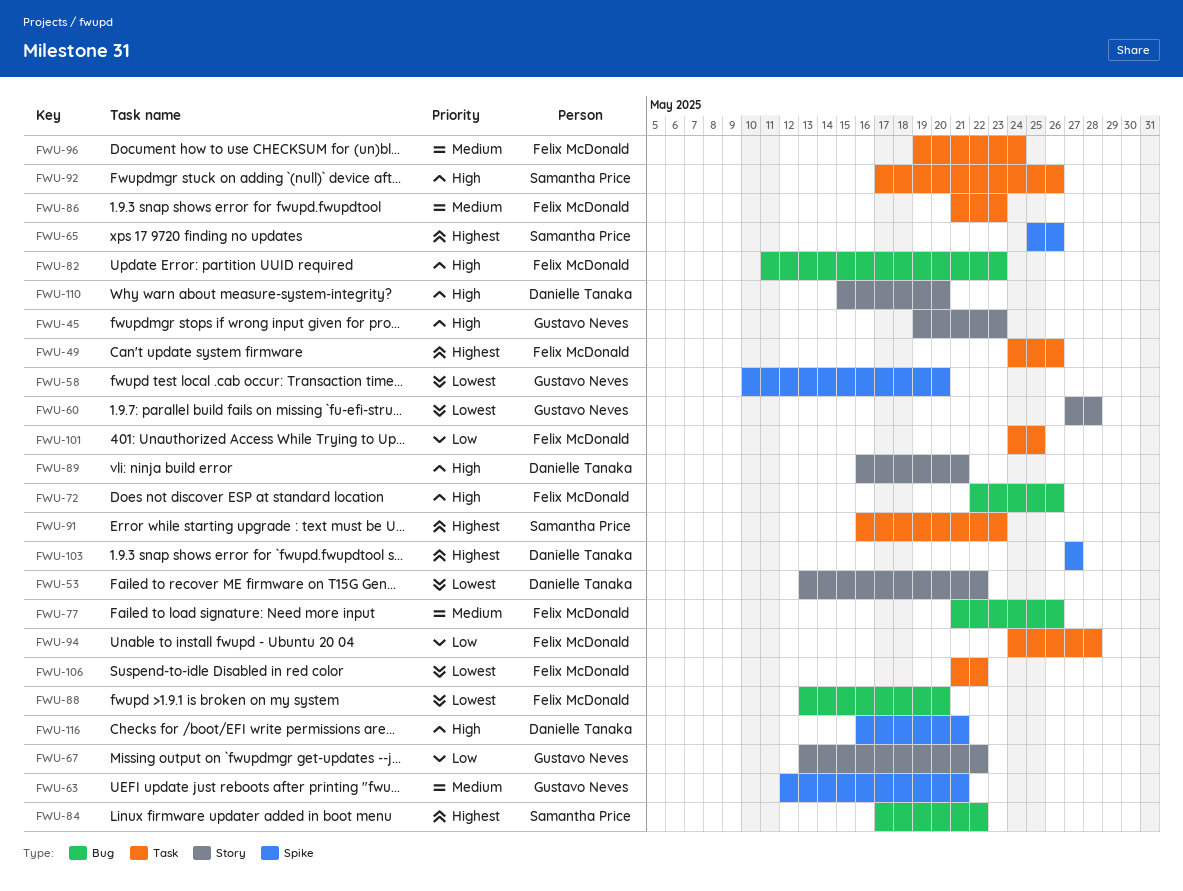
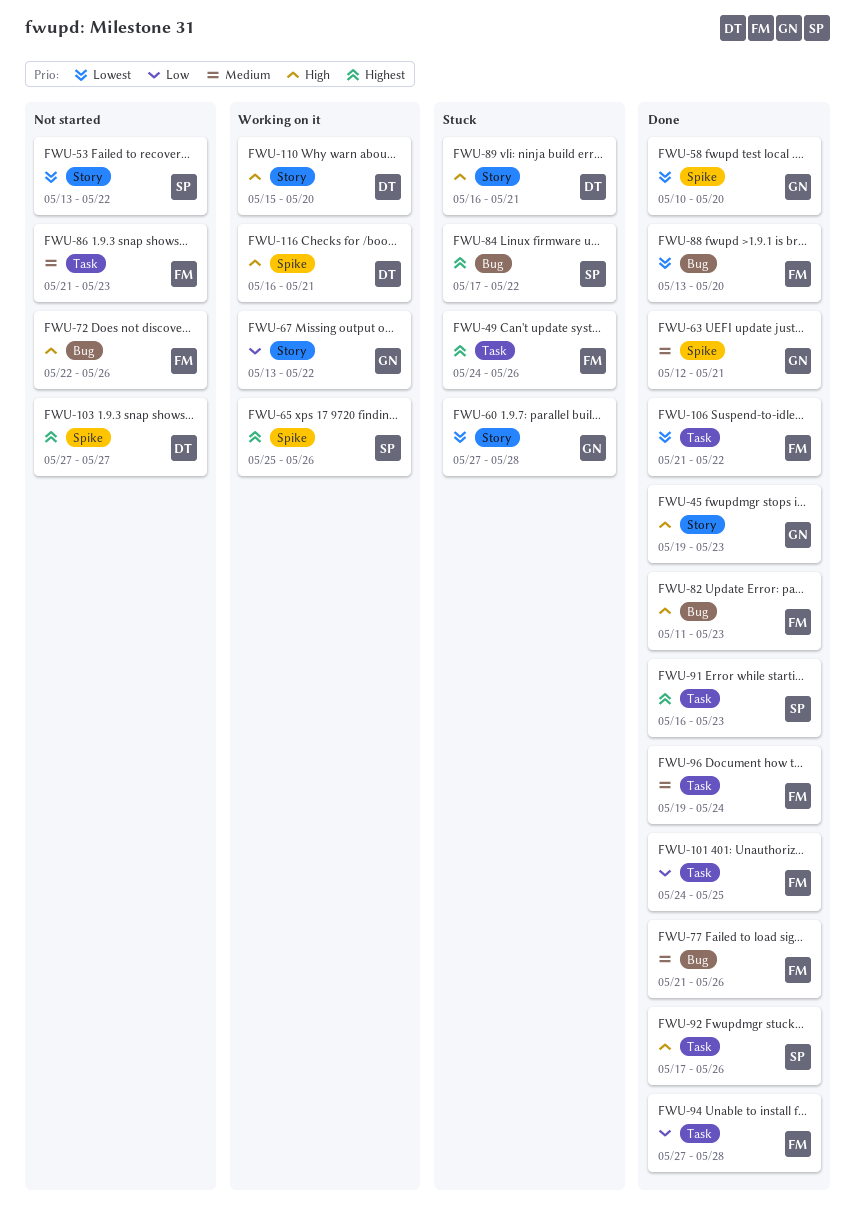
FWU-53, owner: Danielle Tanaka -> Samantha Price
FWU-94, start: May 24 -> May 27

